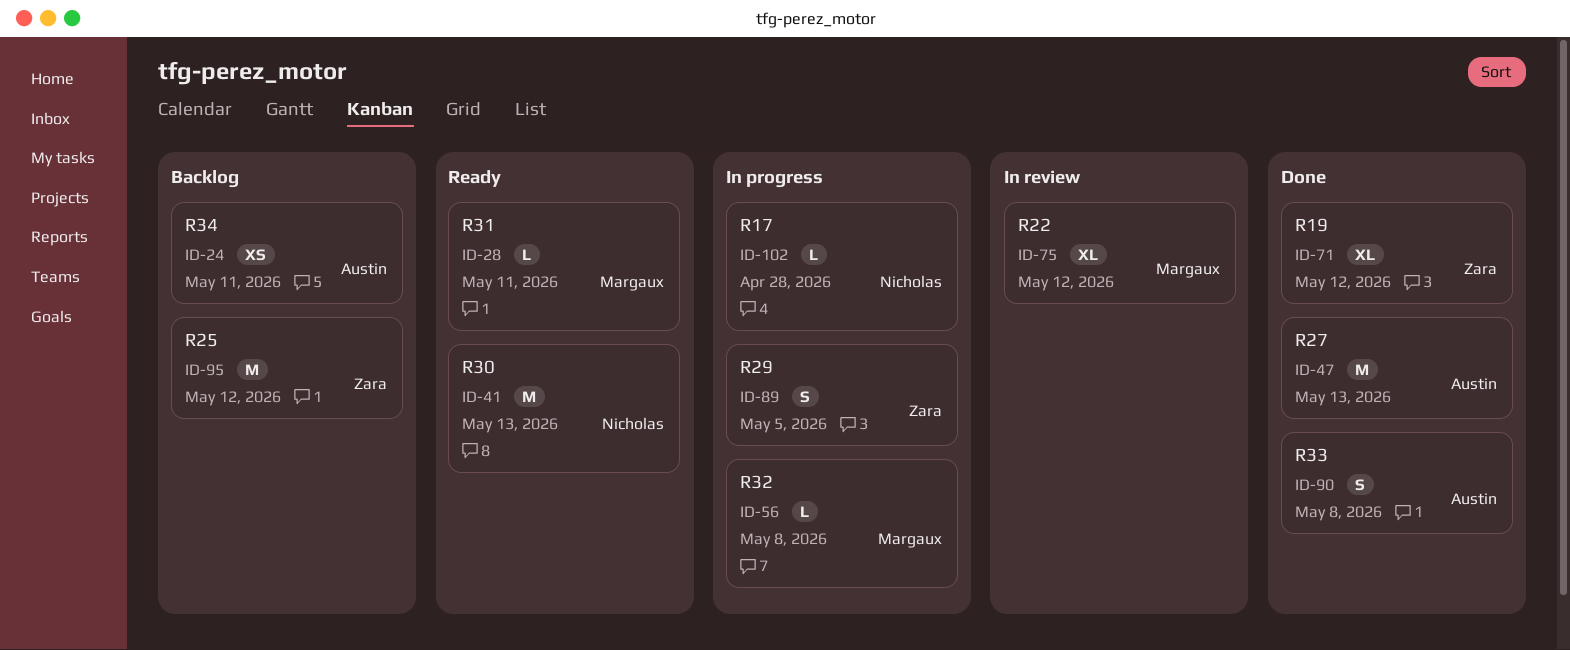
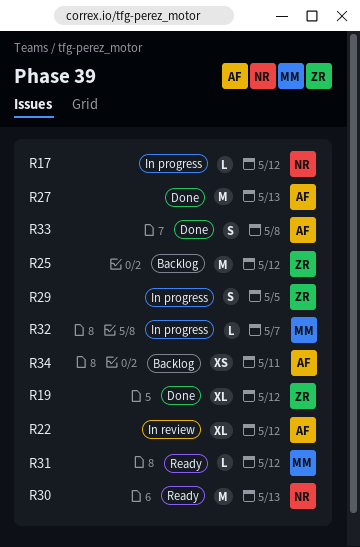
R17, due: Apr 28 -> May 12
R22, owner: Margaux -> Austin
R31, due: May 11 -> May 12
R32, due: May 8 -> May 7

